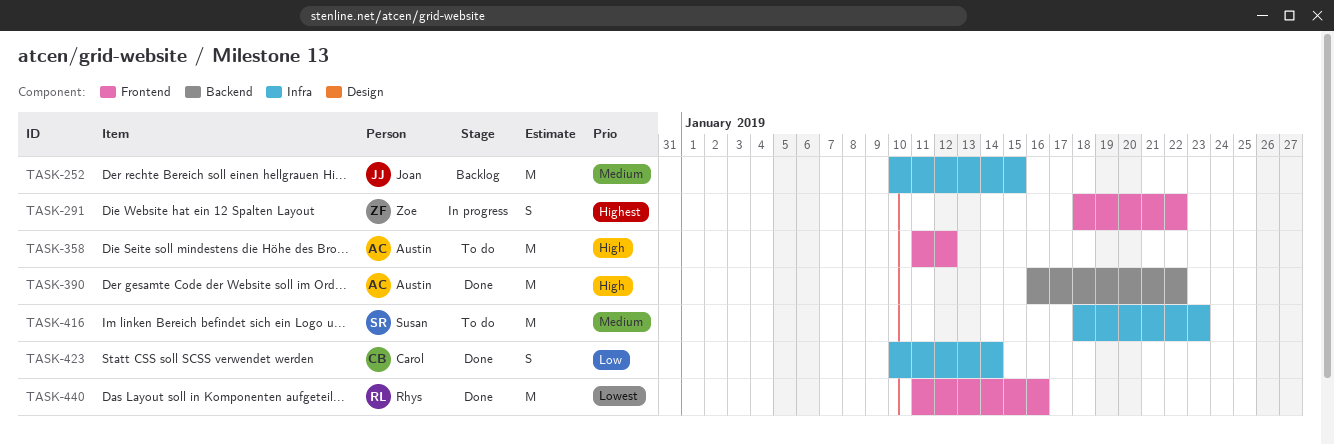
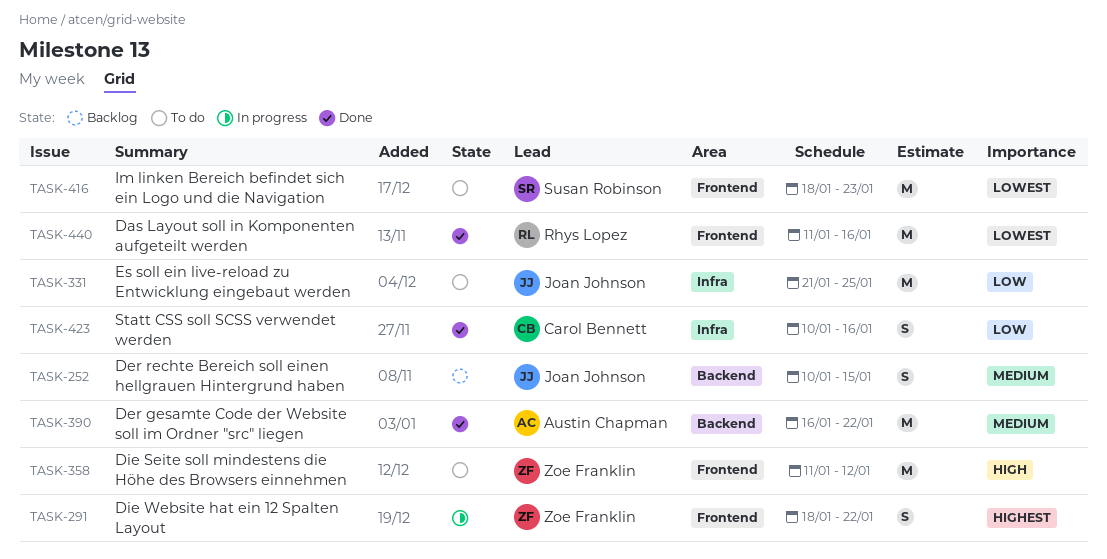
TASK-252, label: Infra -> Backend
TASK-252, estimate: M -> S
TASK-331: none -> present
TASK-358, owner: Austin Chapman -> Zoe Franklin
TASK-390, priority: High -> Medium
TASK-416, priority: Medium -> Lowest
TASK-416, label: Infra -> Frontend
TASK-423, due: Jan 14 -> Jan 16

